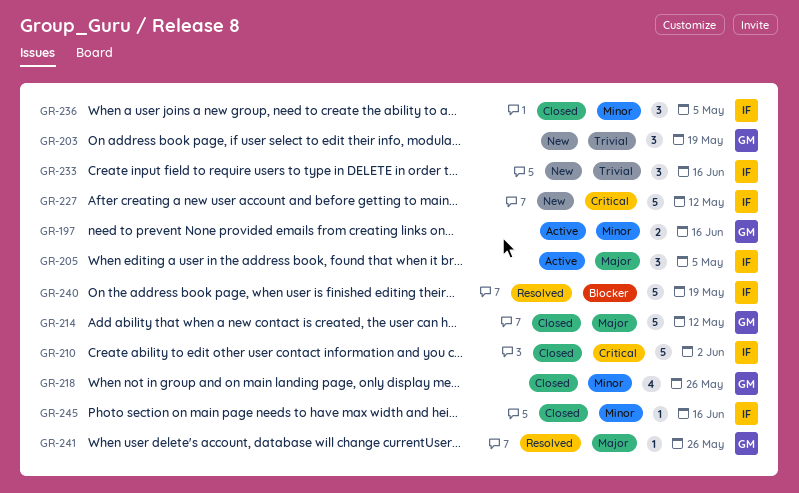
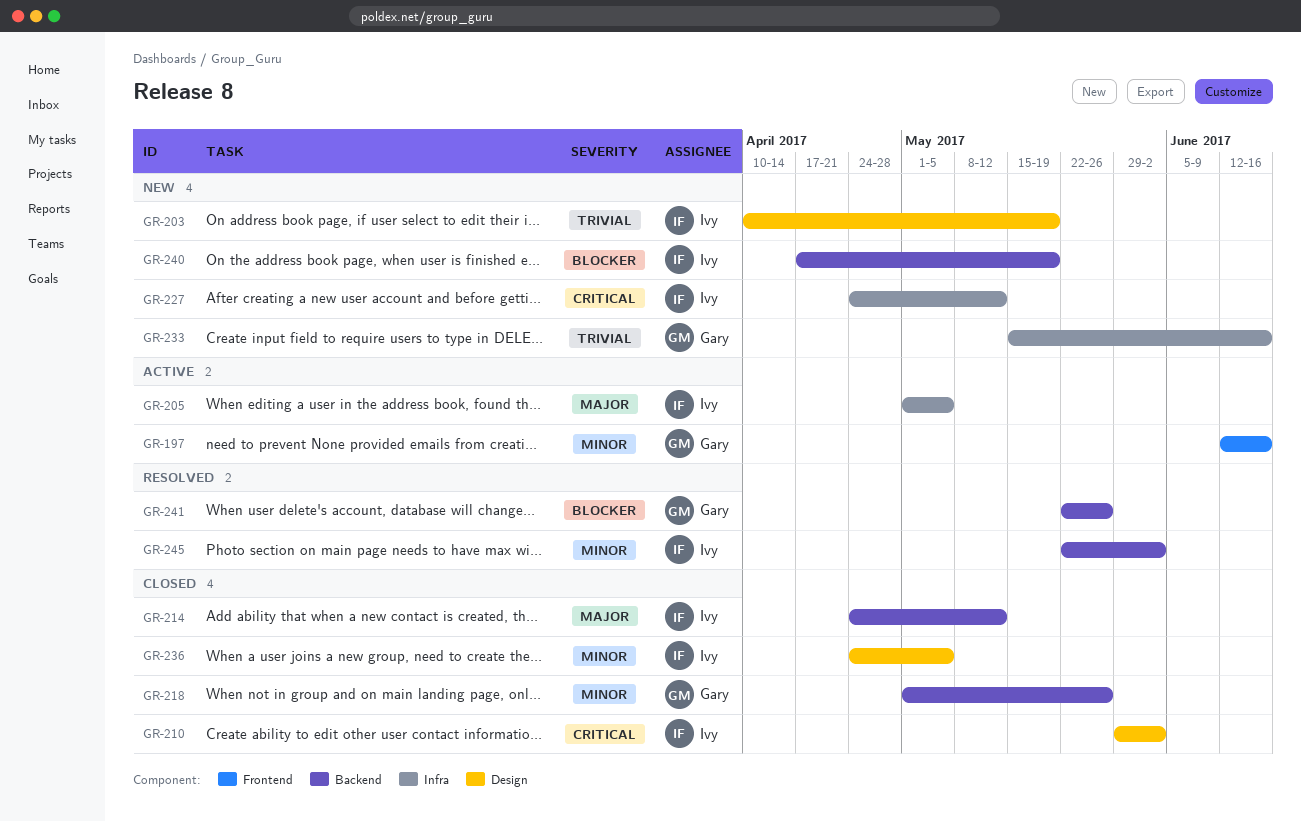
GR-203, owner: Gary -> Ivy
GR-214, owner: Gary -> Ivy
GR-233, owner: Ivy -> Gary
GR-240, status: Resolved -> New
GR-241, priority: Major -> Blocker
GR-245, status: Closed -> Resolved
GR-245, due: Jun 16 -> Jun 2

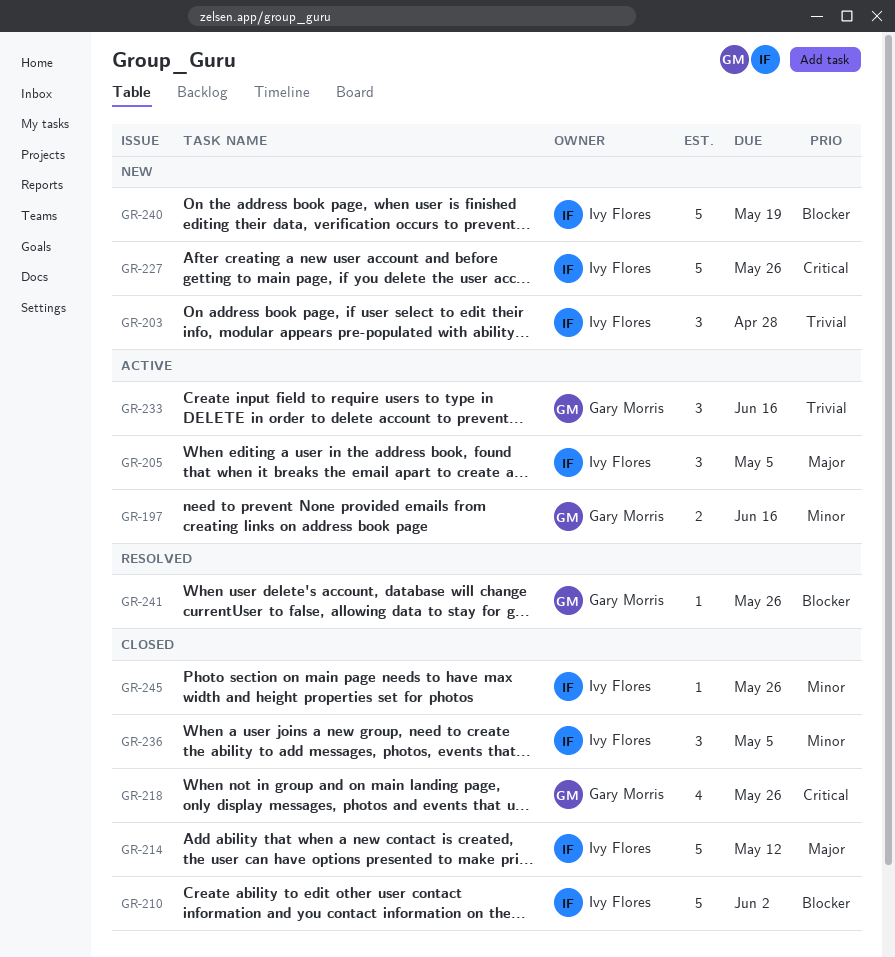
GR-203, due: May 19 -> Apr 28
GR-210, priority: Critical -> Blocker
GR-218, priority: Minor -> Critical
GR-227, due: May 12 -> May 26
GR-233, status: New -> Active
GR-245, status: Resolved -> Closed
GR-245, due: Jun 2 -> May 26

